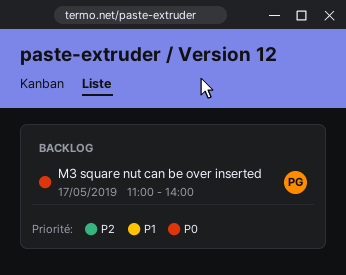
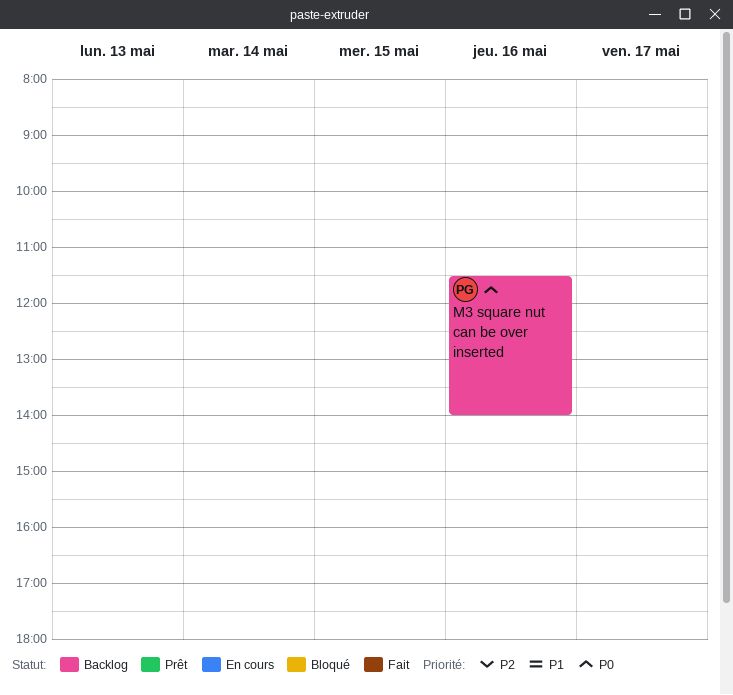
M3 square nut can be over inserted, day: May 17 -> May 16
M3 square nut can be over inserted, begins: 11:00 -> 11:30

